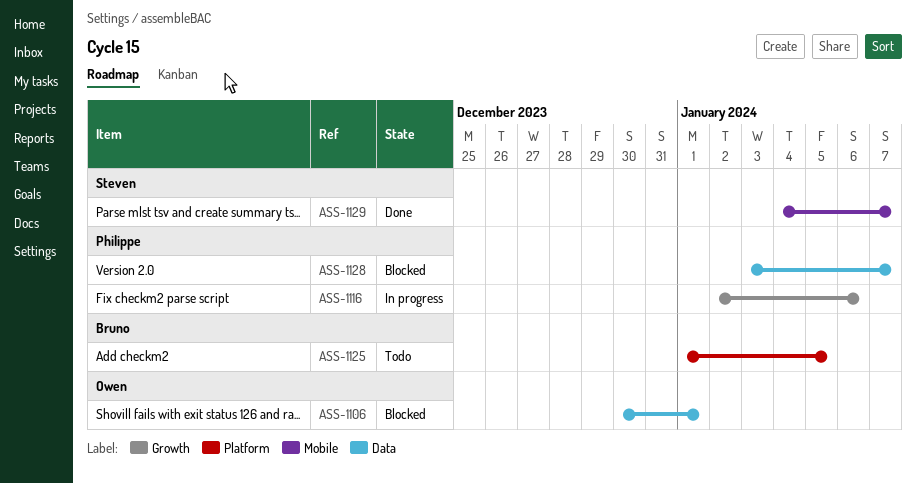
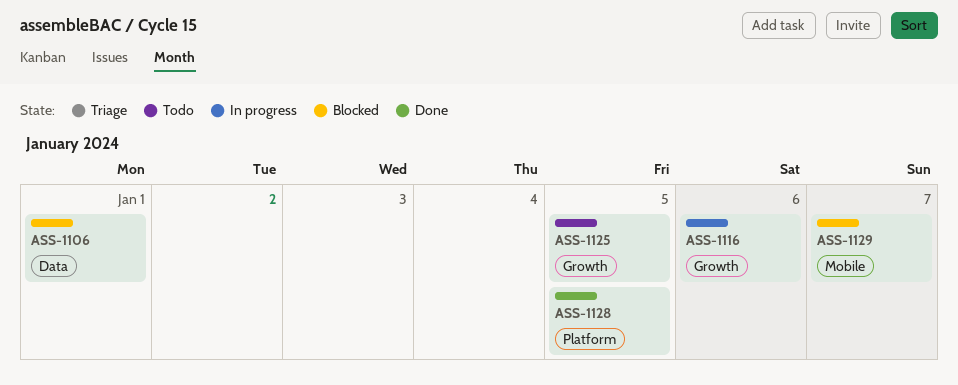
ASS-1125, label: Platform -> Growth
ASS-1128, status: Blocked -> Done
ASS-1128, label: Data -> Platform
ASS-1128, due: Jan 7 -> Jan 5
ASS-1129, status: Done -> Blocked

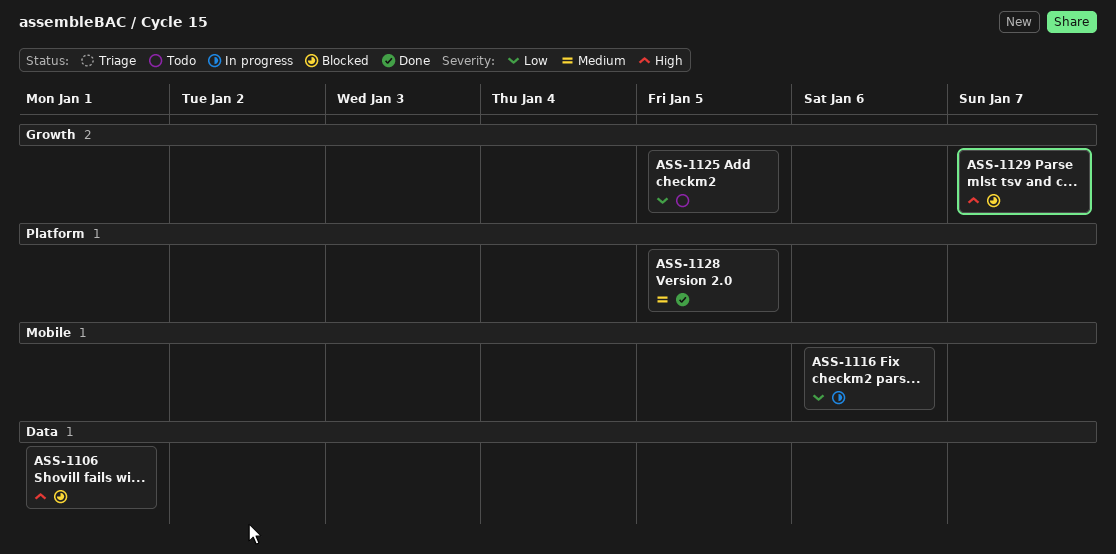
ASS-1116, label: Growth -> Mobile
ASS-1129, label: Mobile -> Growth

